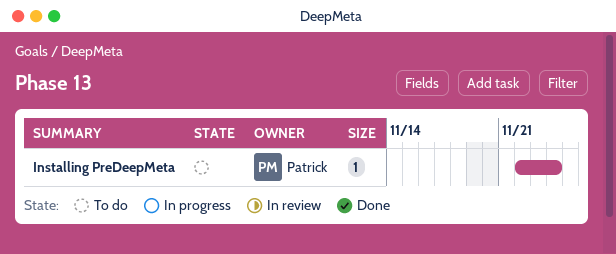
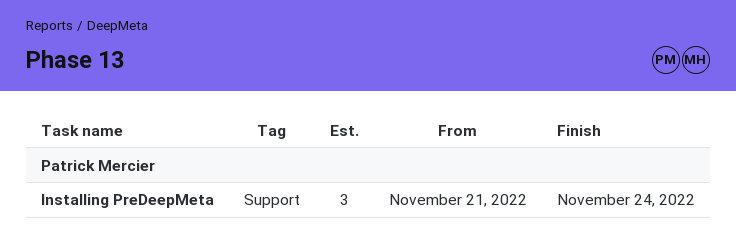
Installing PreDeepMeta, estimate: 1 -> 3
Installing PreDeepMeta, start: Nov 22 -> Nov 21

